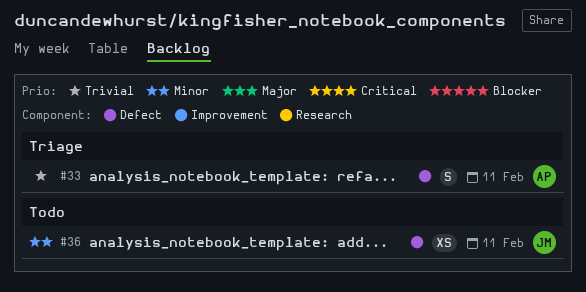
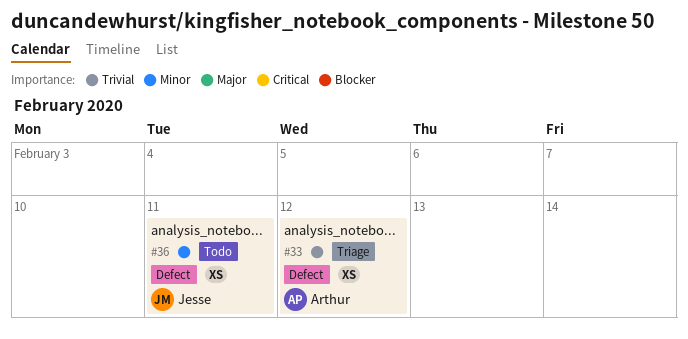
#33, estimate: S -> XS
#33, due: Feb 11 -> Feb 12

